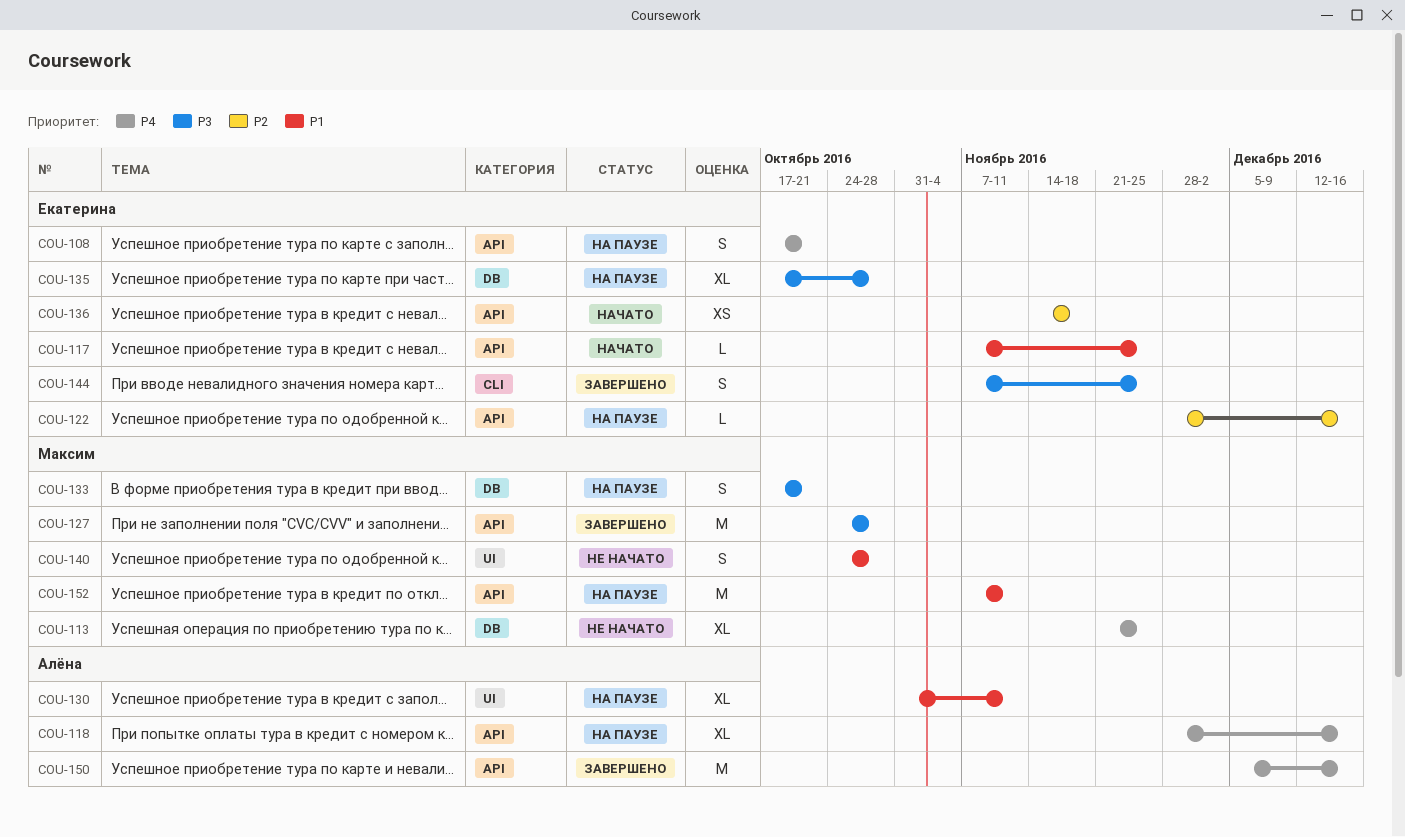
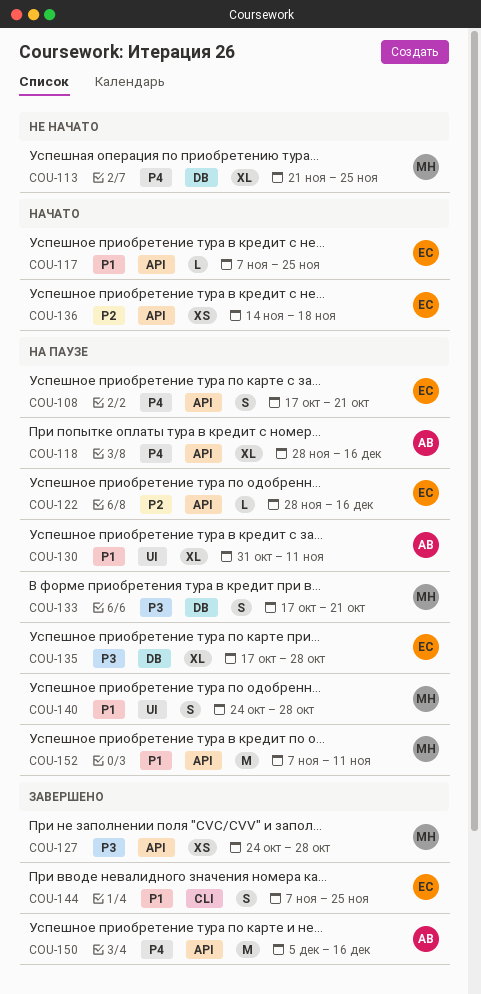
COU-127, estimate: M -> XS
COU-140, status: Не начато -> На паузе
COU-144, priority: P3 -> P1

